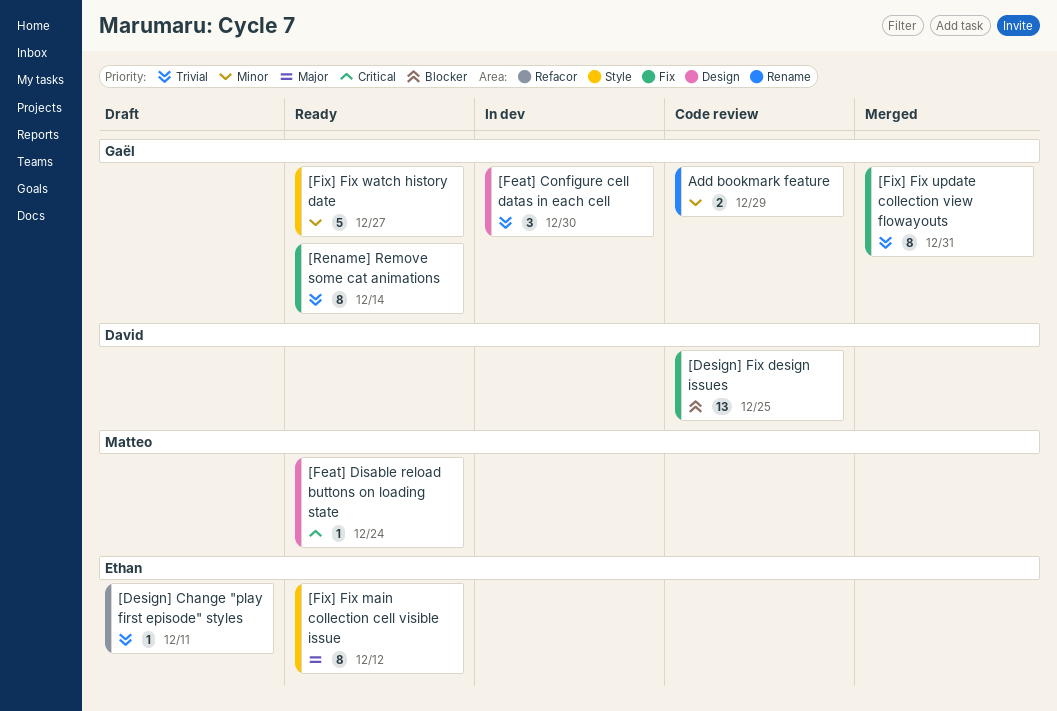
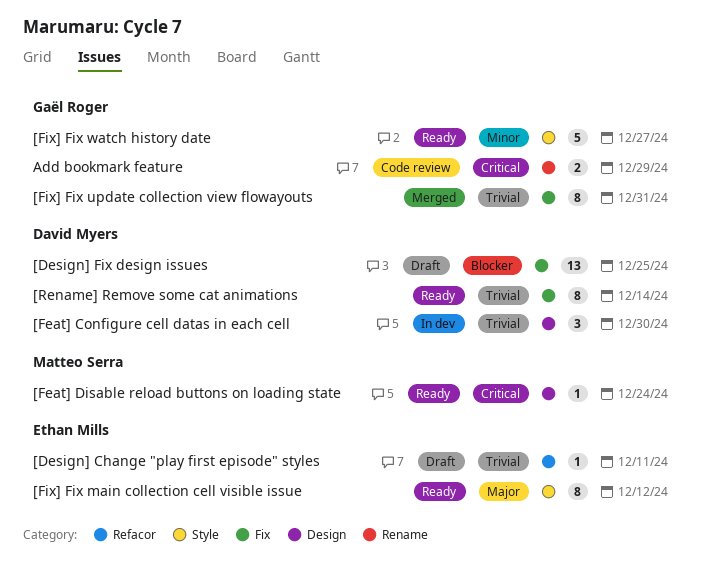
[Design] Fix design issues, status: Code review -> Draft
[Feat] Configure cell datas in each cell, owner: Gaël Roger -> David Myers
[Rename] Remove some cat animations, owner: Gaël Roger -> David Myers
Add bookmark feature, priority: Minor -> Critical

